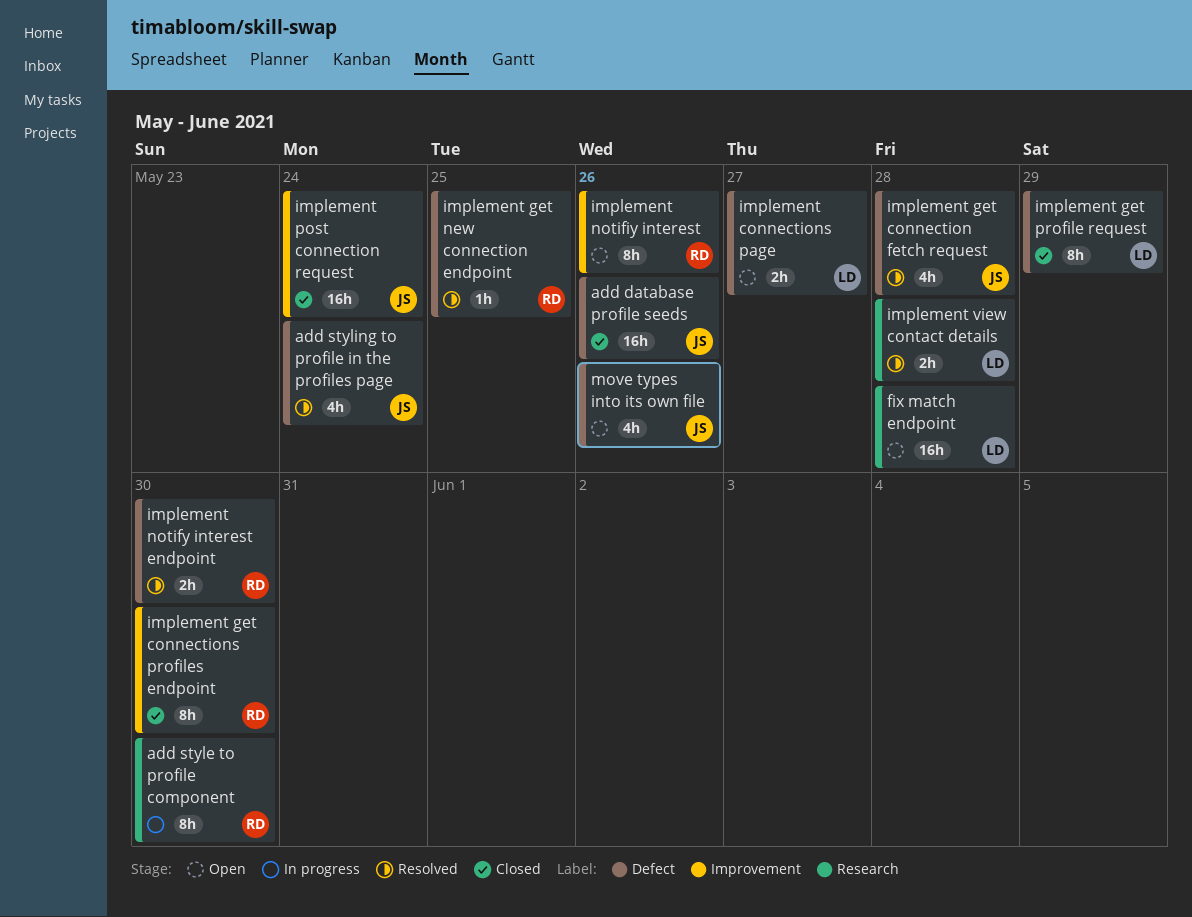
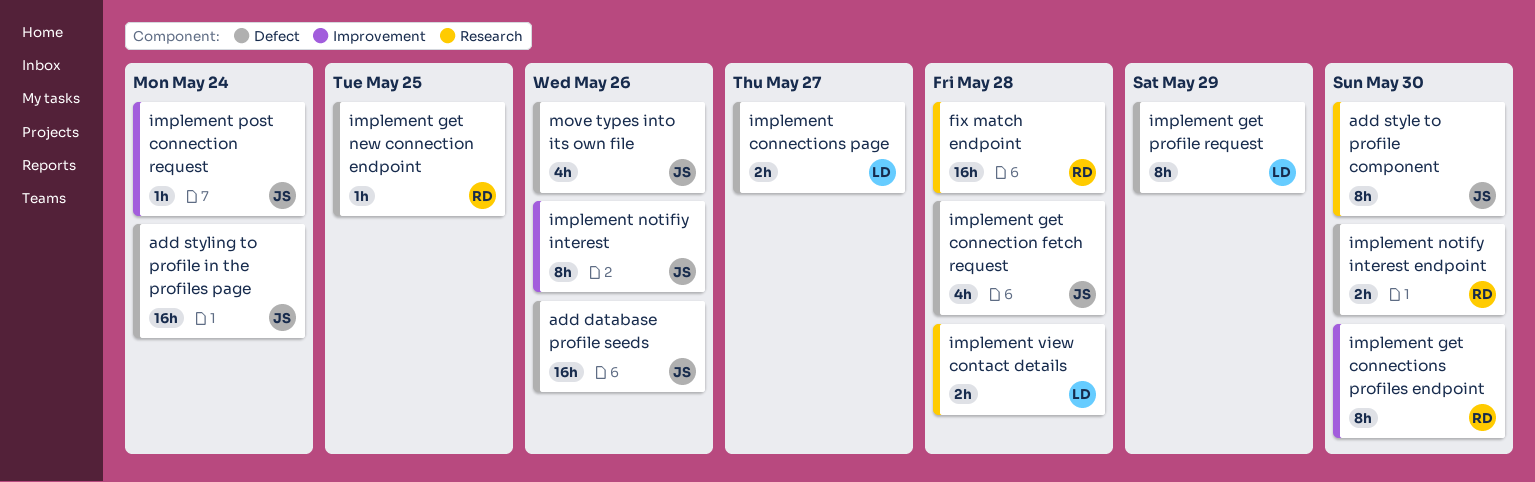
add style to profile component, owner: RD -> JS
add styling to profile in the profiles page, estimate: 4h -> 16h
fix match endpoint, owner: LD -> RD
implement notifiy interest, owner: RD -> JS
implement post connection request, estimate: 16h -> 1h

